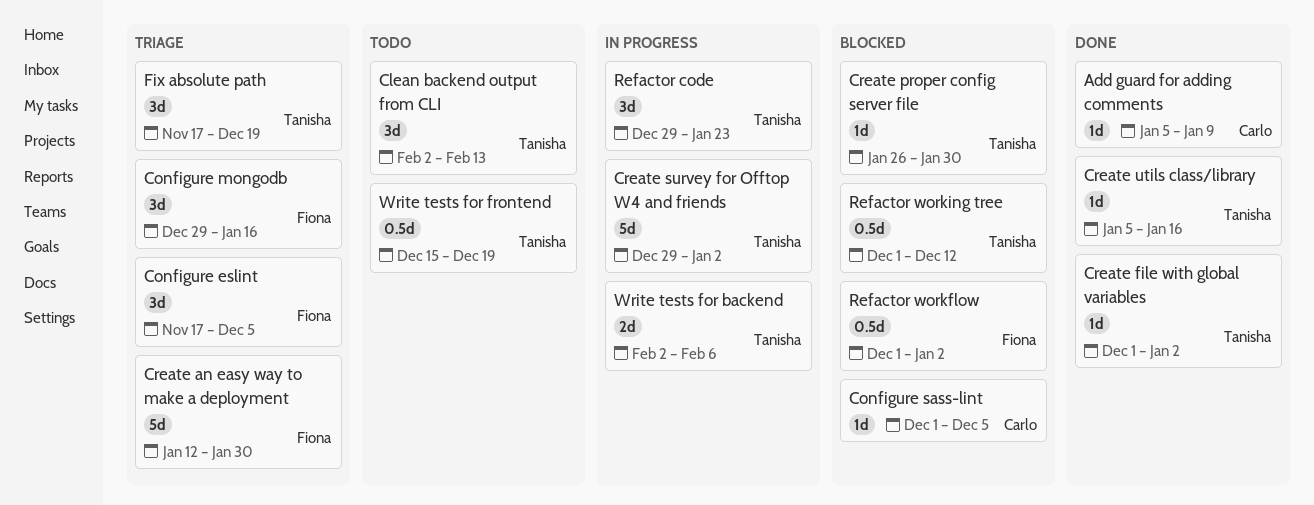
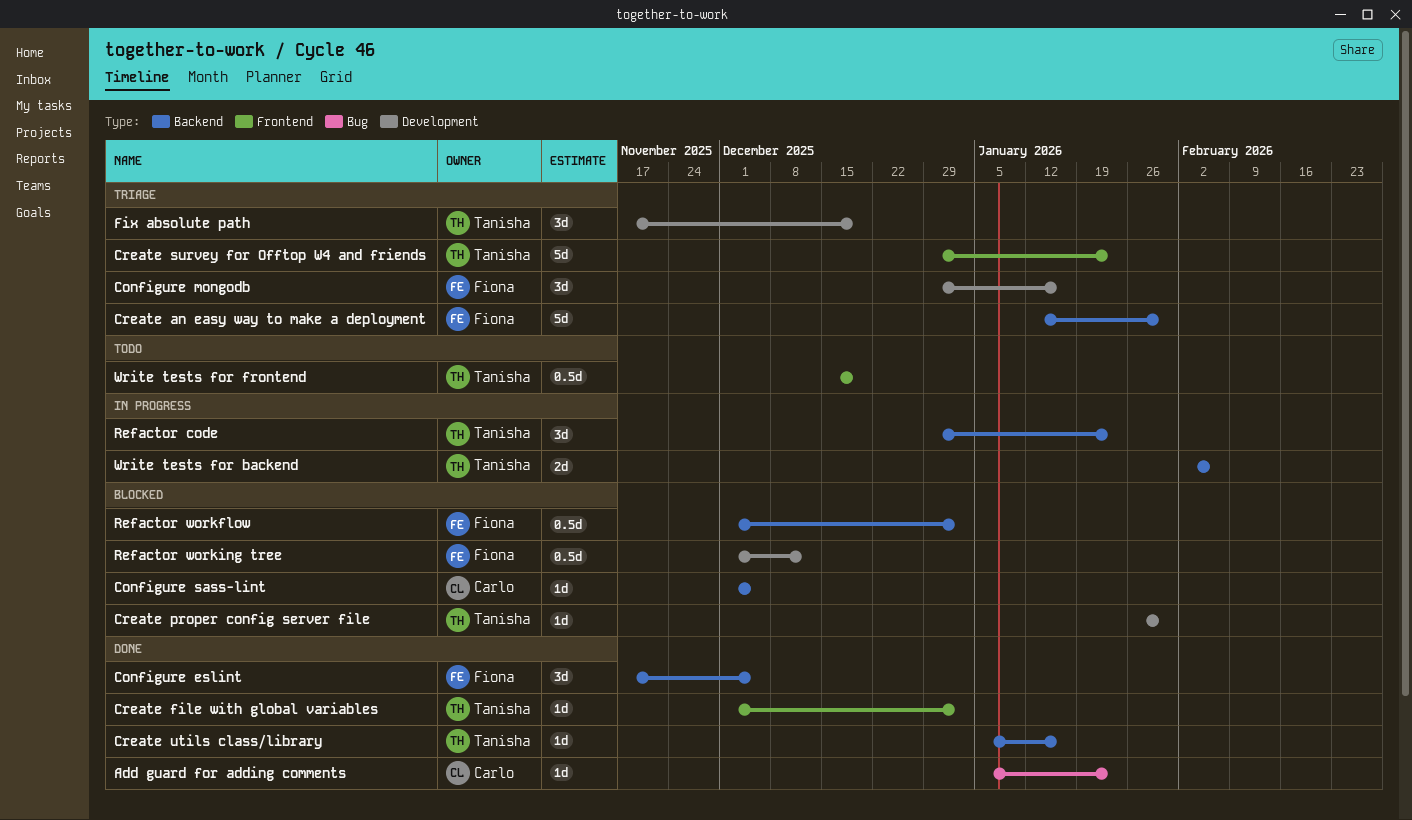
Add guard for adding comments, due: Jan 9 -> Jan 23
Clean backend output from CLI: present -> none
Configure eslint, status: Triage -> Done
Create survey for Offtop W4 and friends, status: In progress -> Triage
Create survey for Offtop W4 and friends, due: Jan 2 -> Jan 23
Refactor working tree, owner: Tanisha -> Fiona

